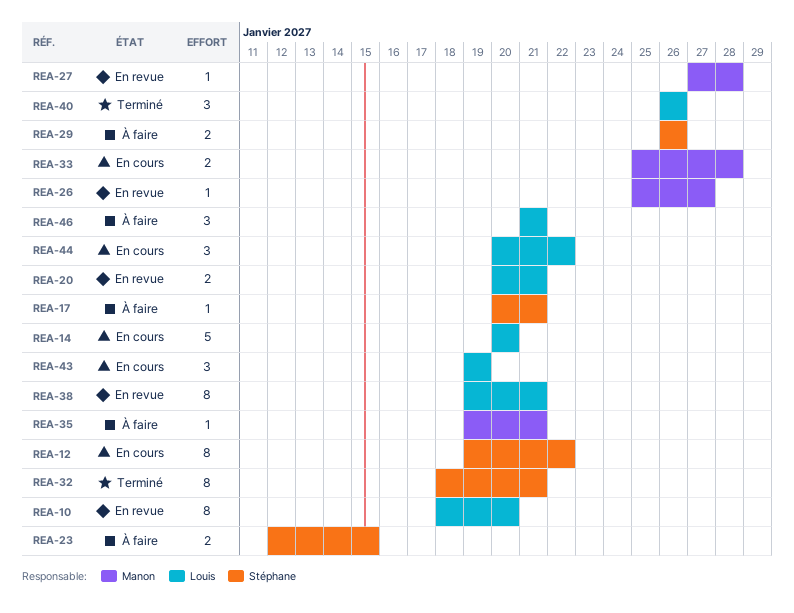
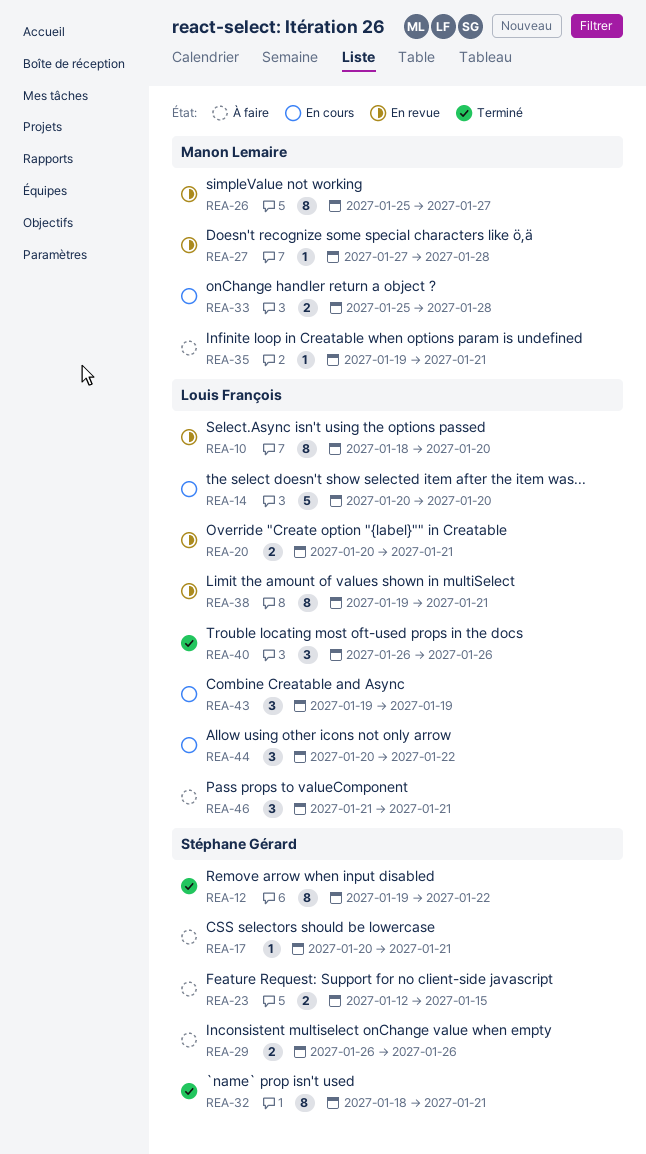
REA-12, status: En cours -> Terminé
REA-26, estimate: 1 -> 8

